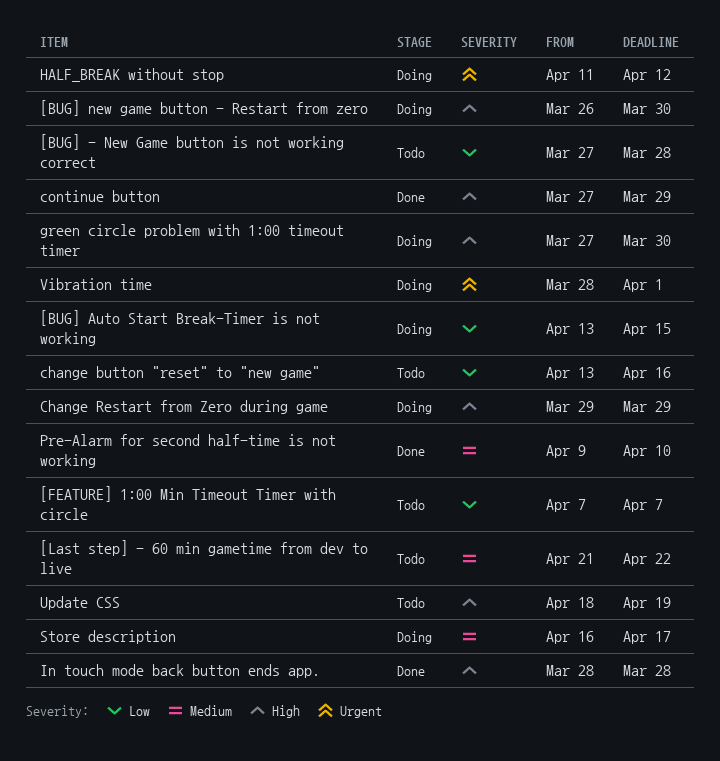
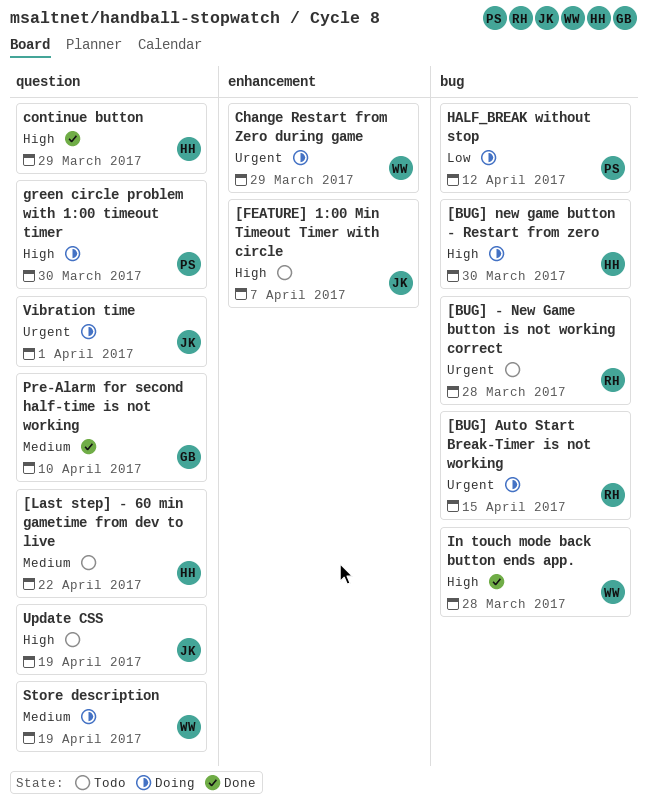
[BUG] - New Game button is not working correct, priority: Low -> Urgent
[BUG] Auto Start Break-Timer is not working, priority: Low -> Urgent
[FEATURE] 1:00 Min Timeout Timer with circle, priority: Low -> High
change button "reset" to "new game": present -> none
Change Restart from Zero during game, priority: High -> Urgent
HALF_BREAK without stop, priority: Urgent -> Low
Store description, due: Apr 17 -> Apr 19

